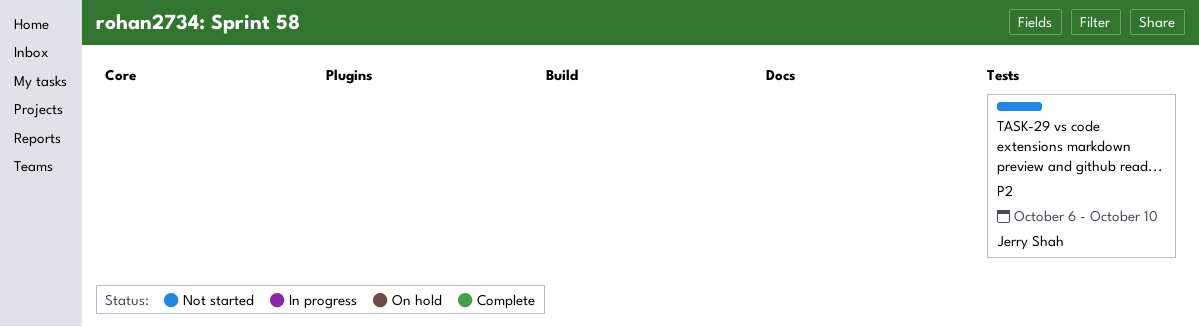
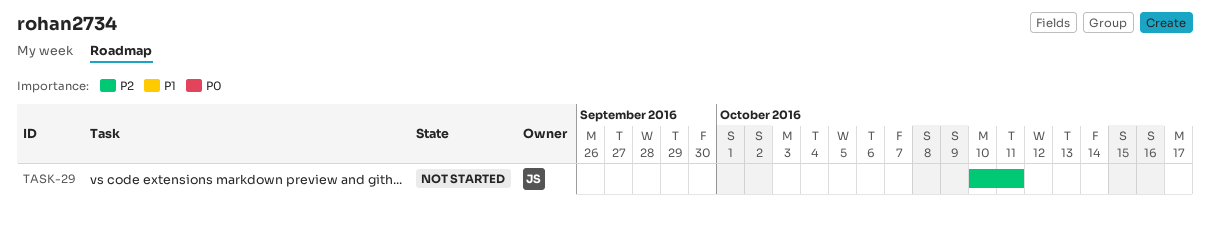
TASK-29, start: Oct 6 -> Oct 10
TASK-29, due: Oct 10 -> Oct 11

